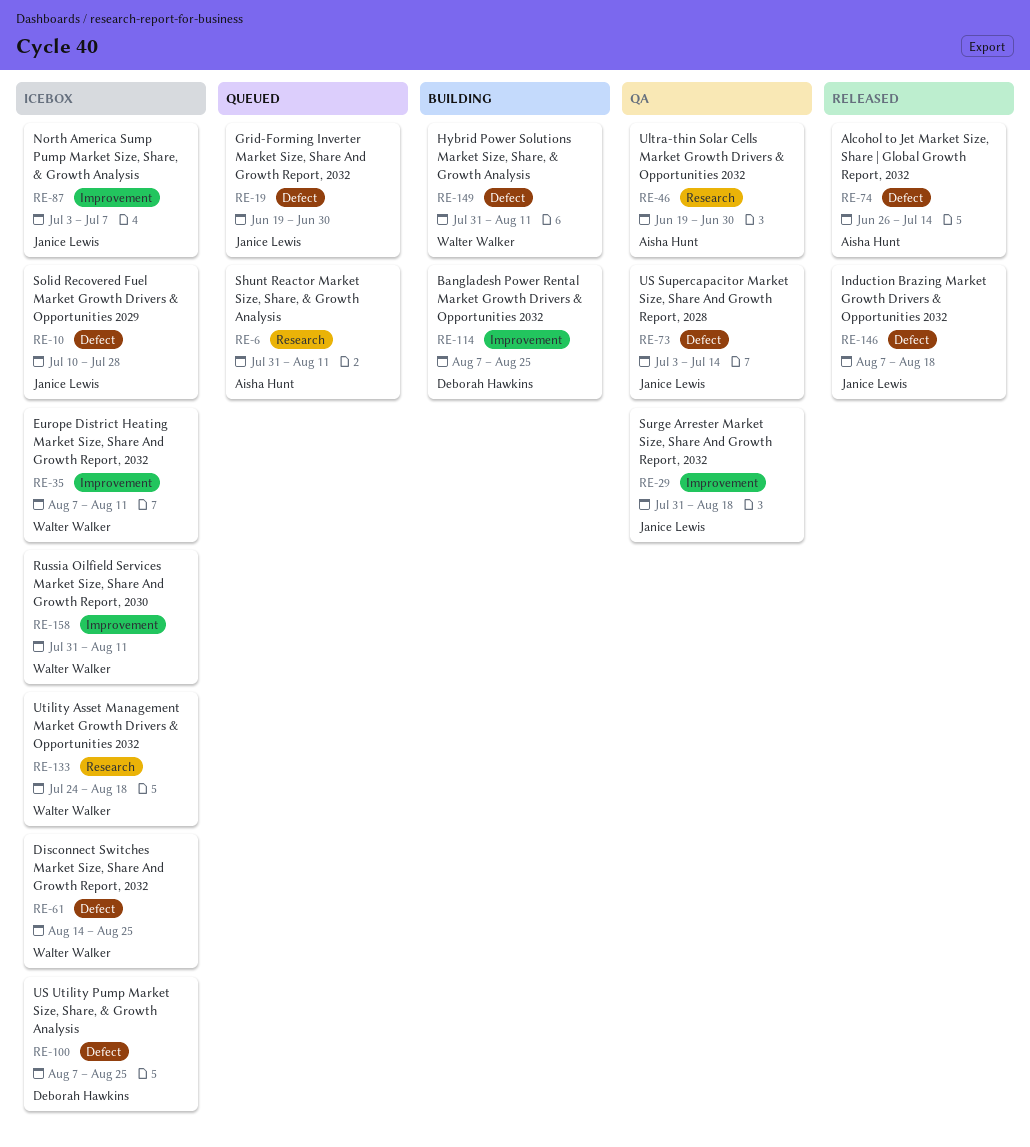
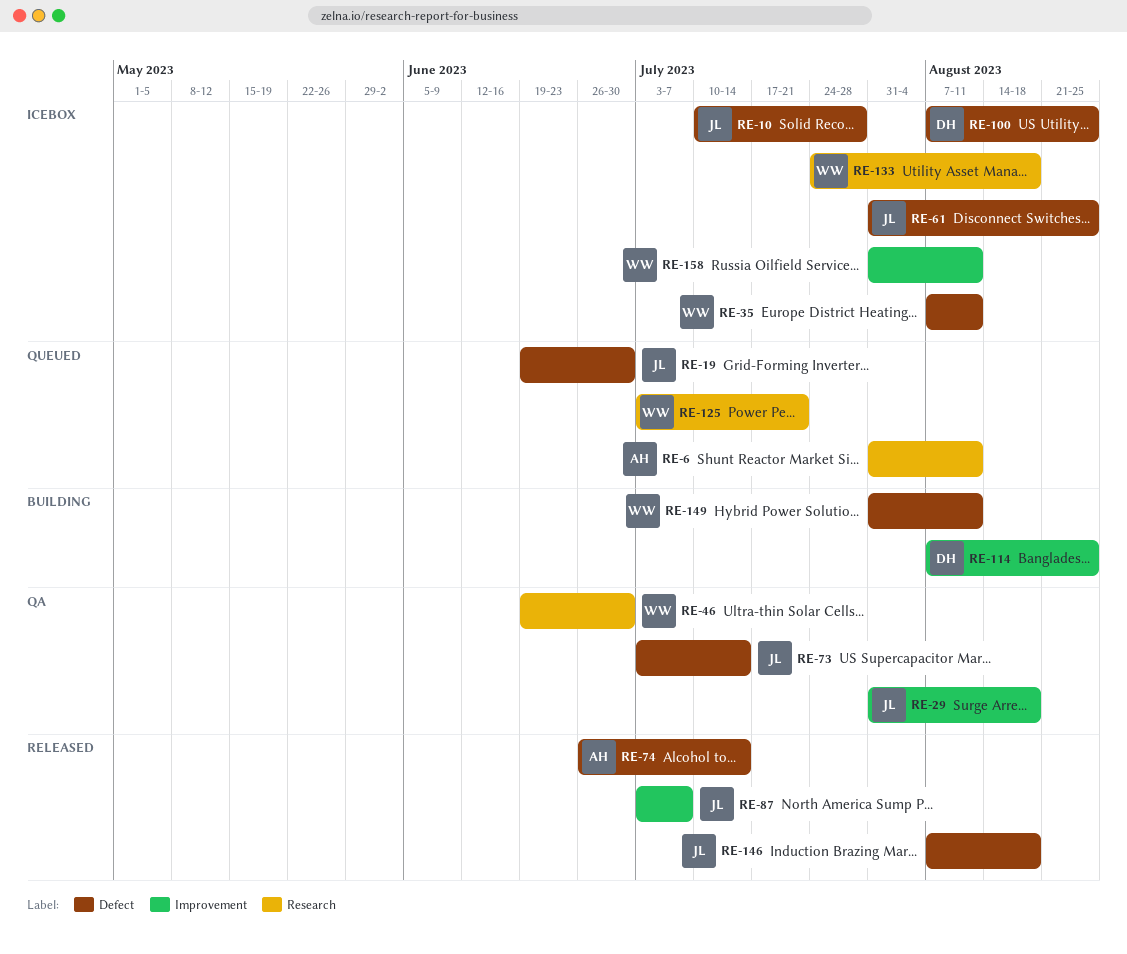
RE-35, label: Improvement -> Defect
RE-46, owner: Aisha Hunt -> Walter Walker
RE-61, owner: Walter Walker -> Janice Lewis
RE-61, start: Aug 14 -> Jul 31
RE-87, status: Icebox -> Released
RE-125: none -> present

